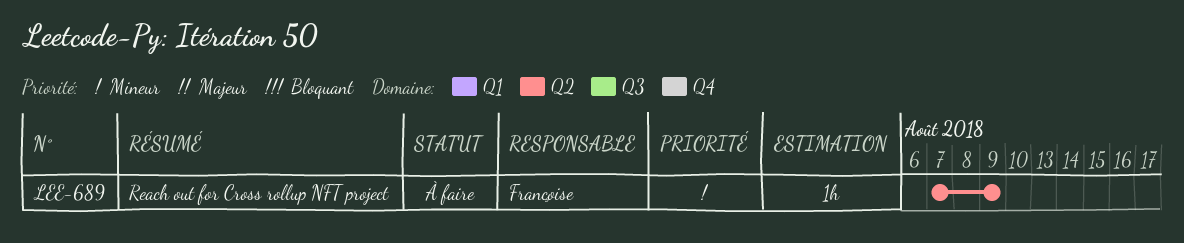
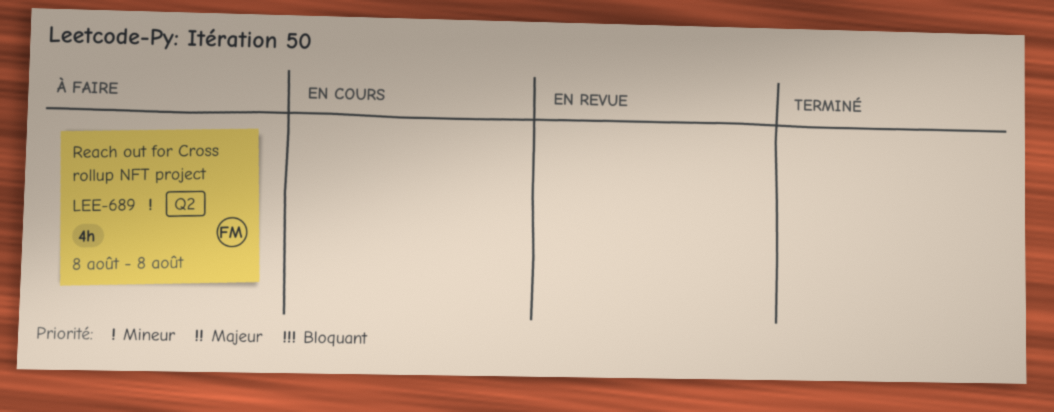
LEE-689, estimate: 1h -> 4h
LEE-689, start: Aug 7 -> Aug 8
LEE-689, due: Aug 9 -> Aug 8

